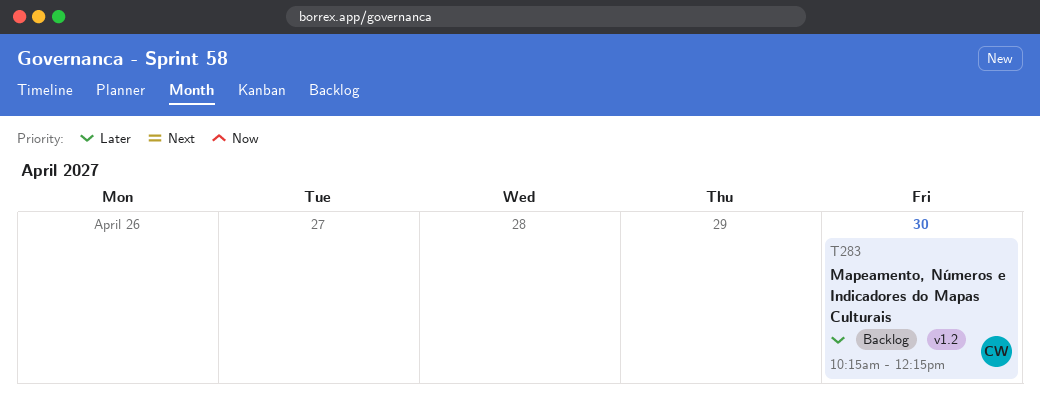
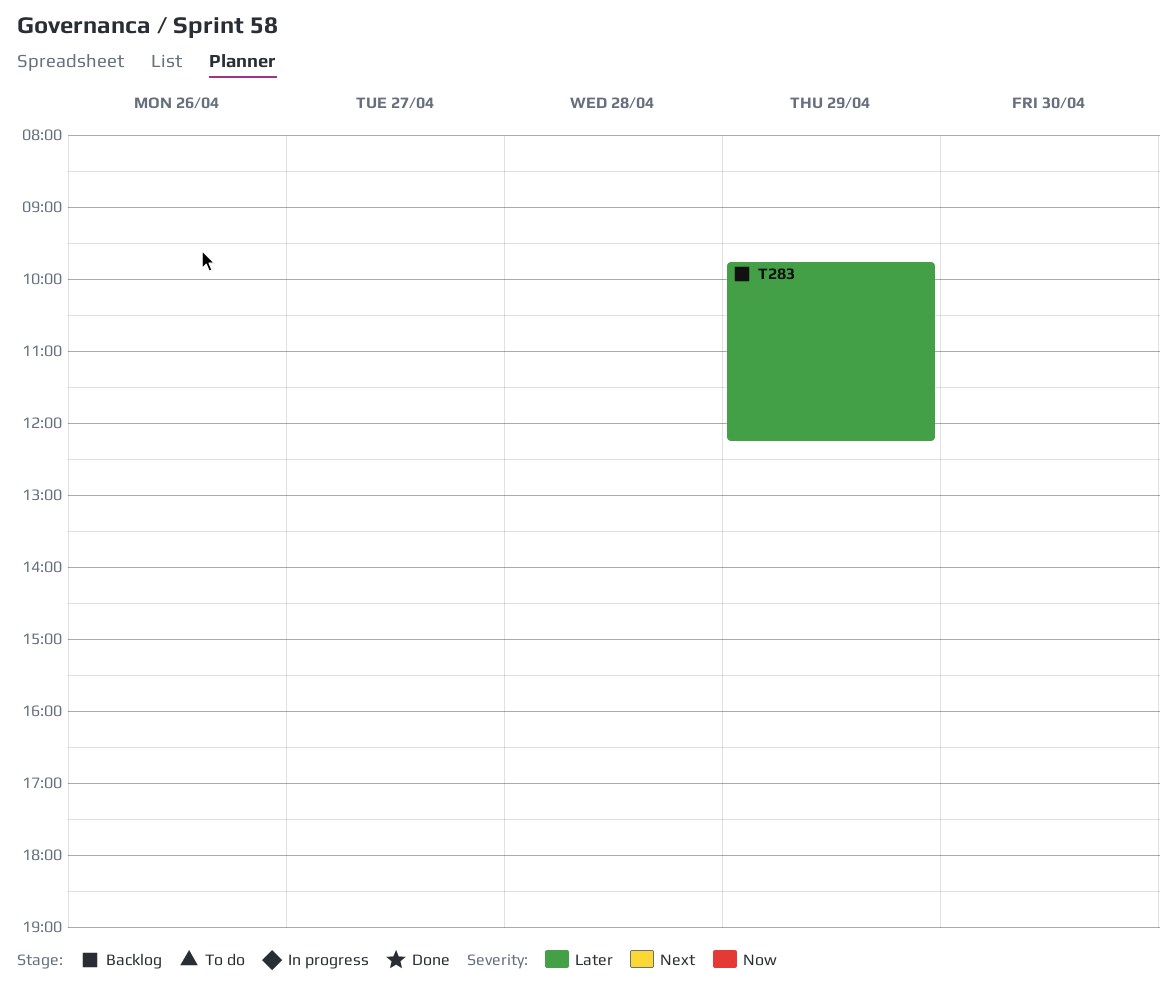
T283, day: Apr 30 -> Apr 29
T283, begins: 10:15 -> 09:45

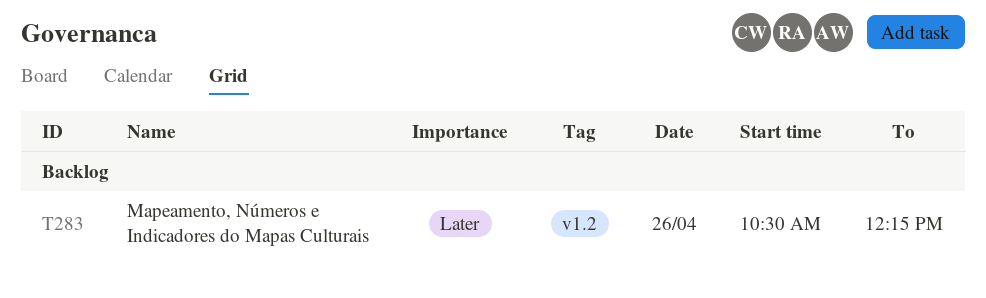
T283, day: Apr 29 -> Apr 26
T283, begins: 09:45 -> 10:30

